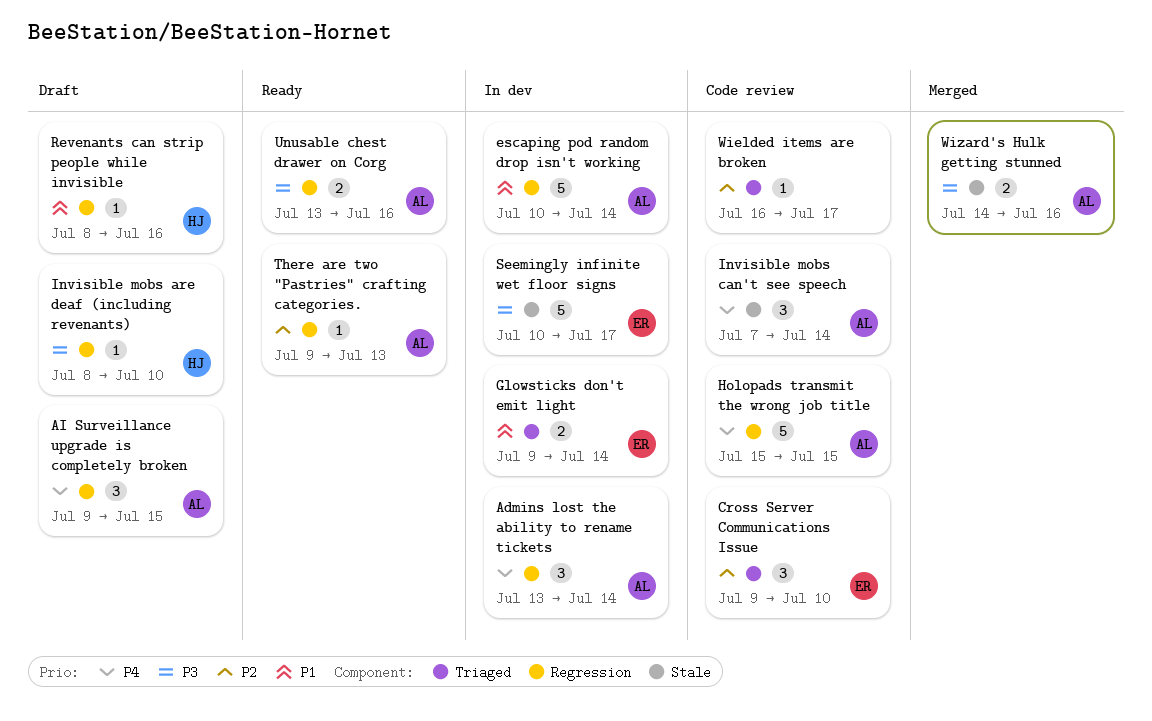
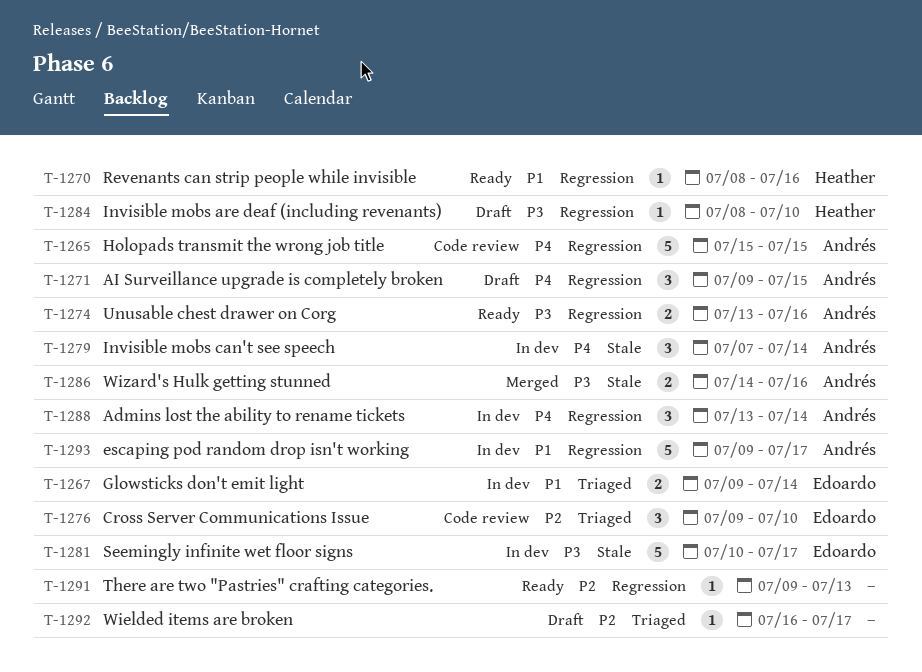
escaping pod random drop isn't working, start: Jul 10 -> Jul 9
escaping pod random drop isn't working, due: Jul 14 -> Jul 17
Invisible mobs can't see speech, status: Code review -> In dev
Revenants can strip people while invisible, status: Draft -> Ready
There are two "Pastries" crafting categories., owner: Andrés -> none
Wielded items are broken, status: Code review -> Draft

